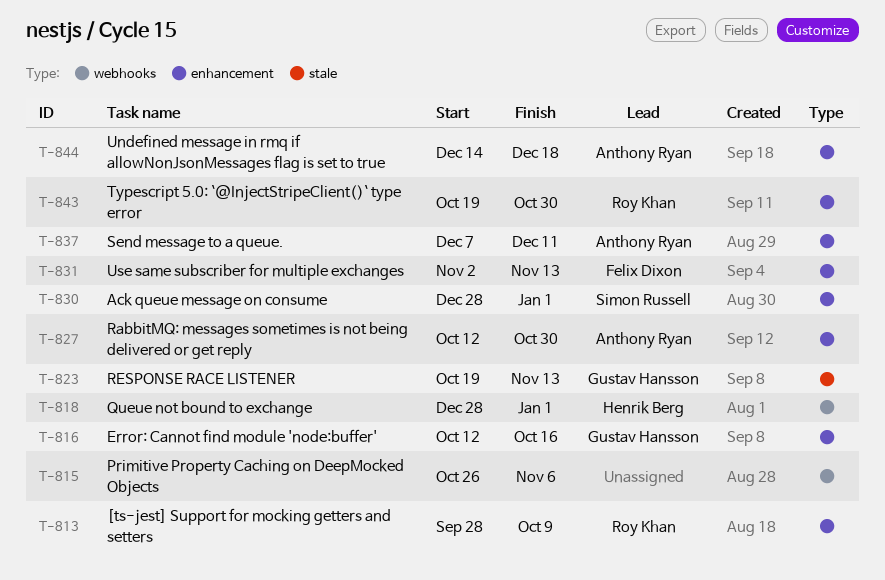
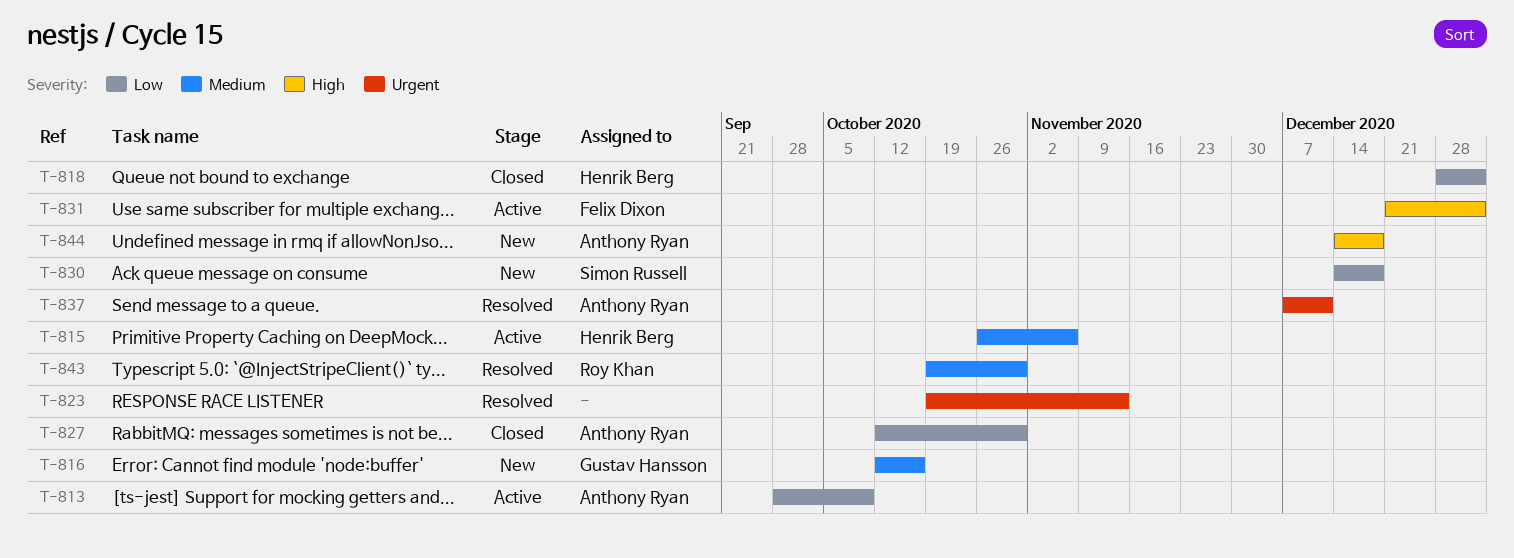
T-813, owner: Roy Khan -> Anthony Ryan
T-815, owner: none -> Henrik Berg
T-823, owner: Gustav Hansson -> none
T-830, start: Dec 28 -> Dec 14
T-830, due: Jan 1 -> Dec 18
T-831, start: Nov 2 -> Dec 21
T-831, due: Nov 13 -> Jan 1

